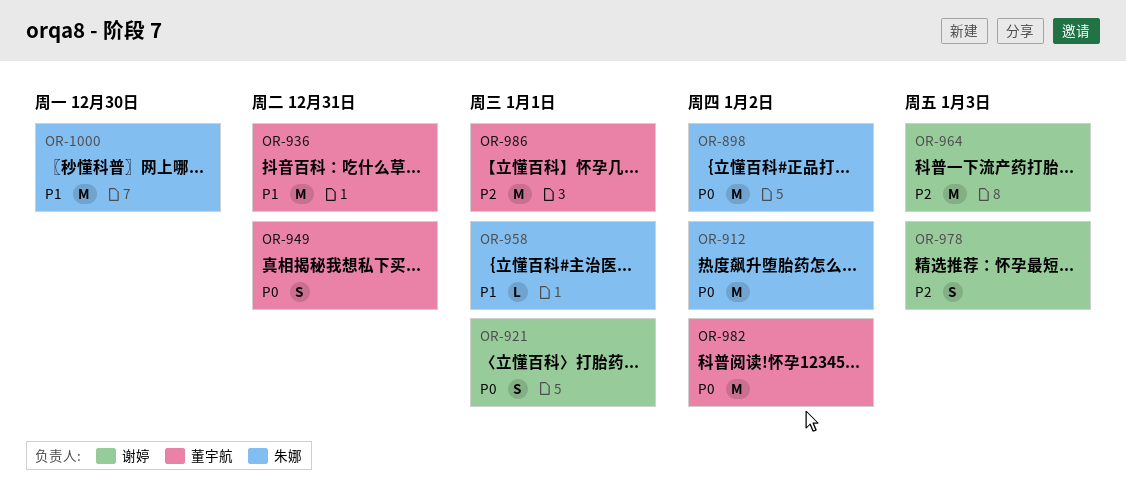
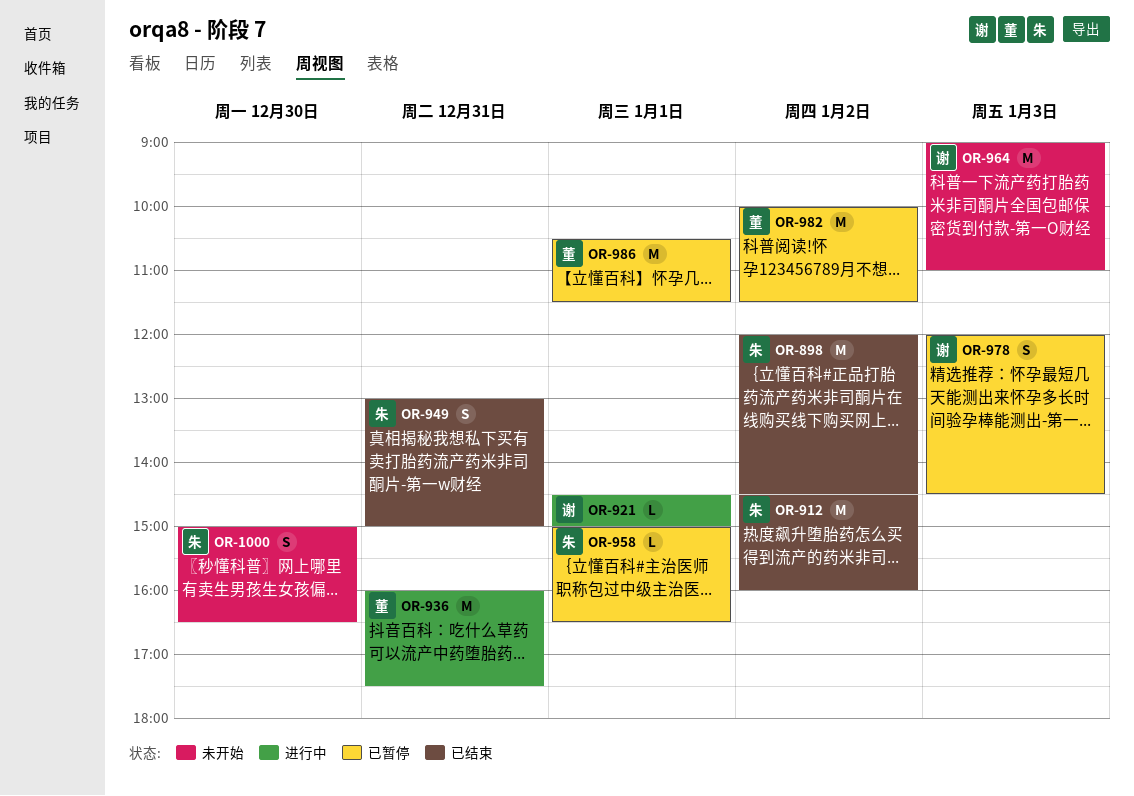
OR-921, estimate: S -> L
OR-949, owner: 董宇航 -> 朱娜
OR-1000, estimate: M -> S

